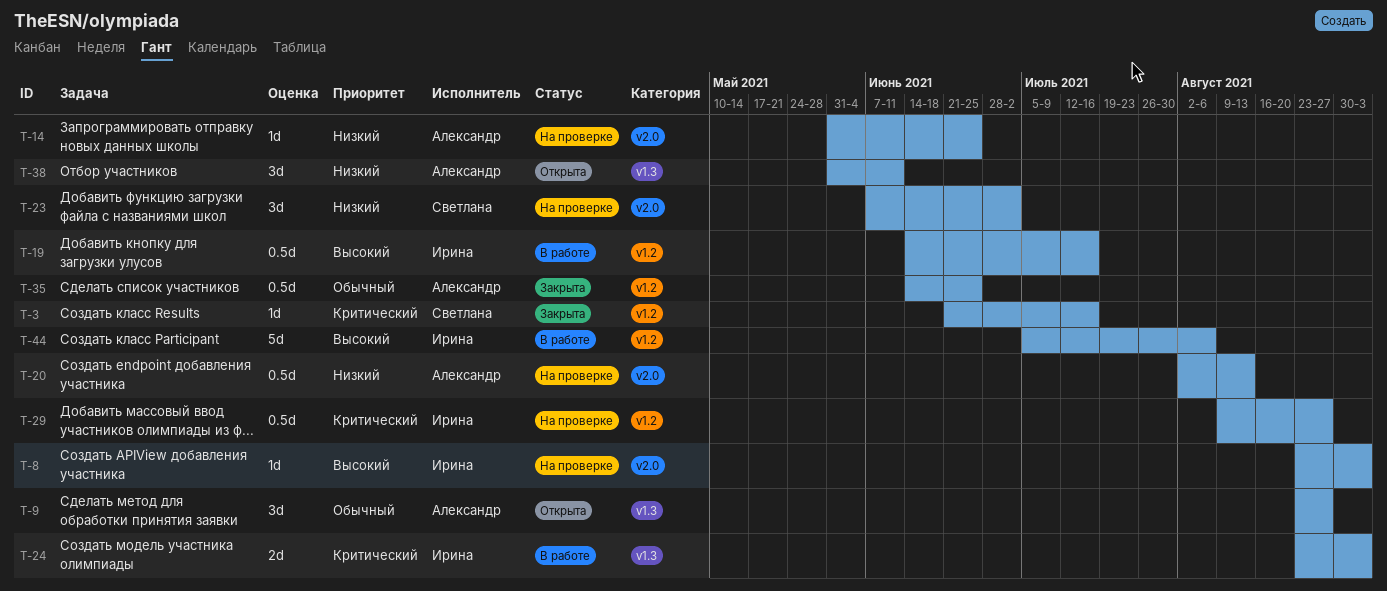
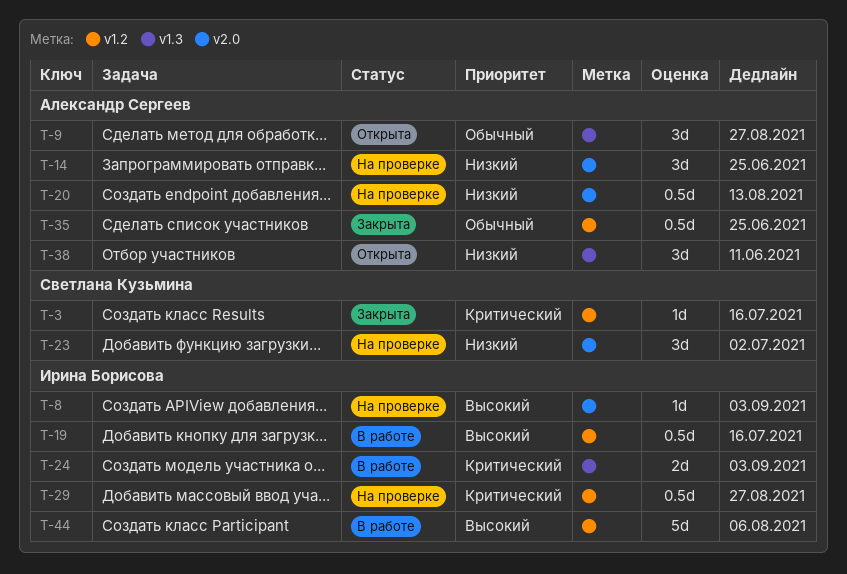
T-14, estimate: 1d -> 3d

